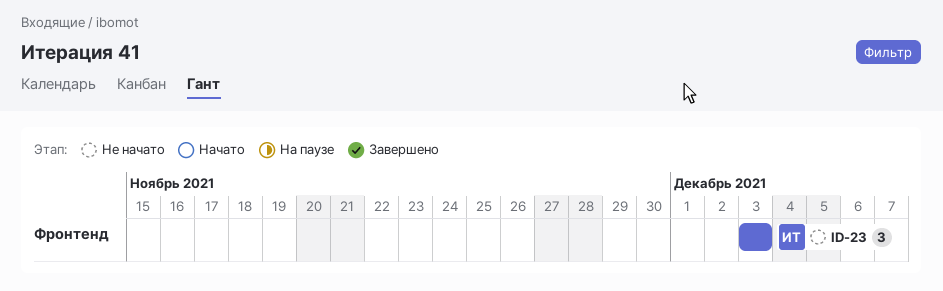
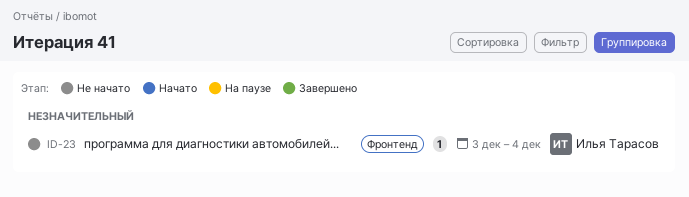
ID-23, estimate: 3 -> 1
ID-23, due: Dec 3 -> Dec 4

